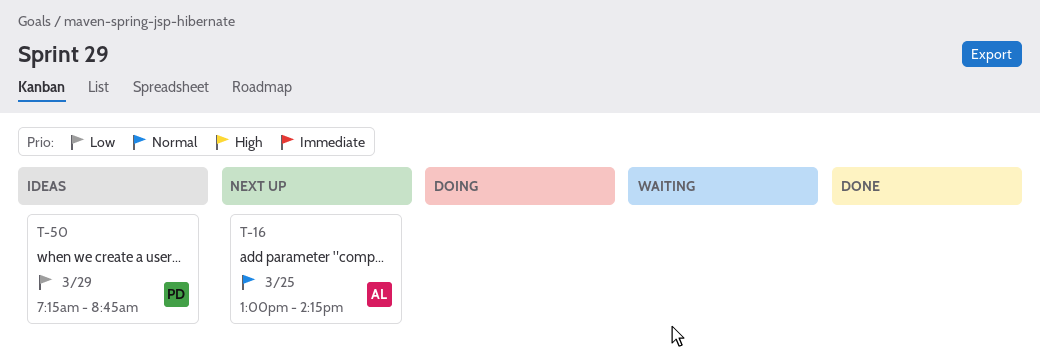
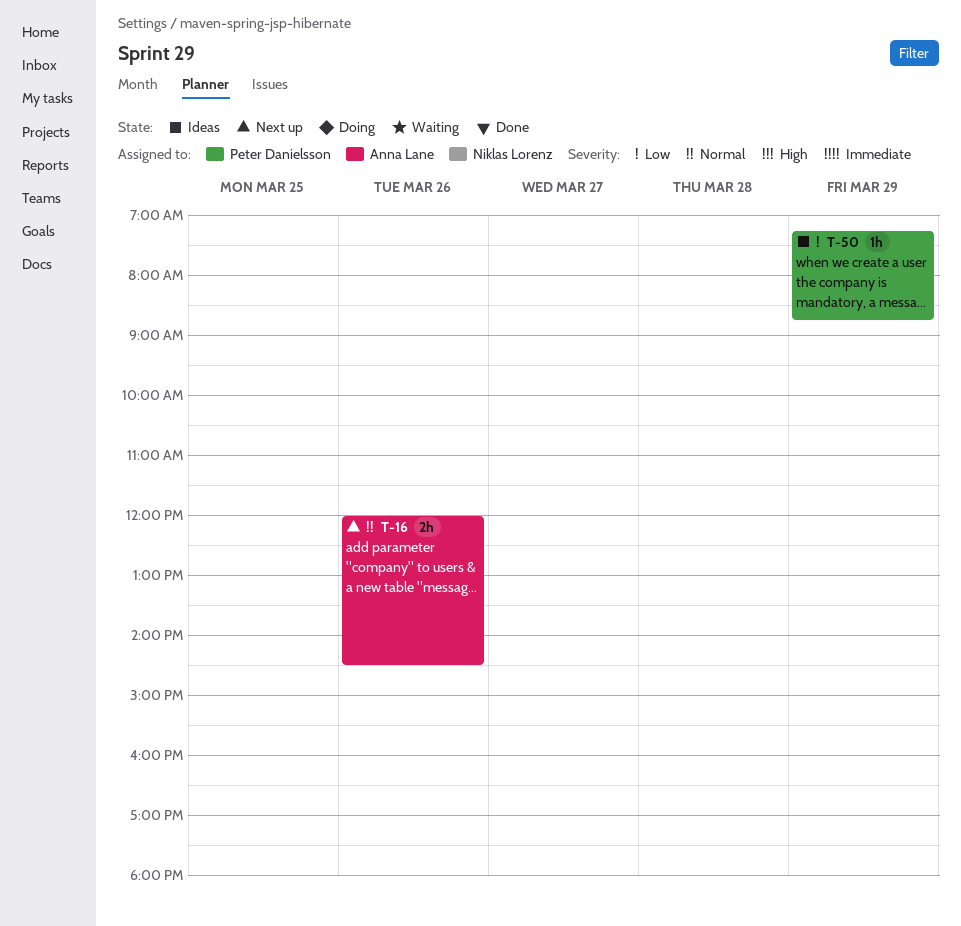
T-16, day: Mar 25 -> Mar 26
T-16, begins: 13:00 -> 12:00
T-16, ends: 14:15 -> 14:30

